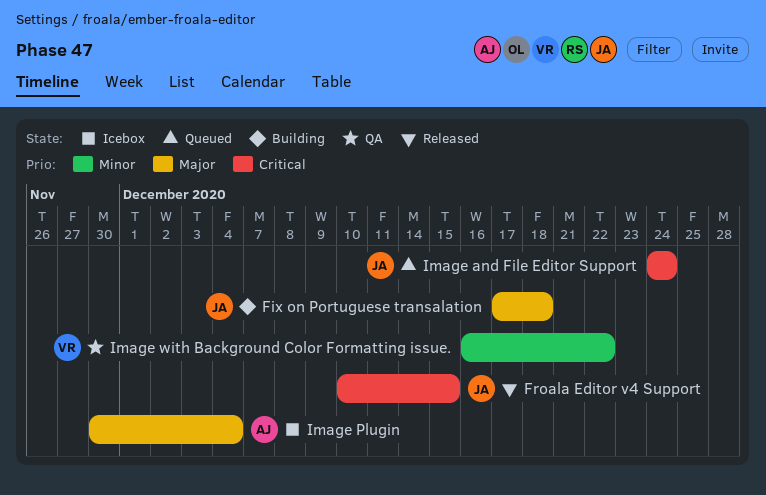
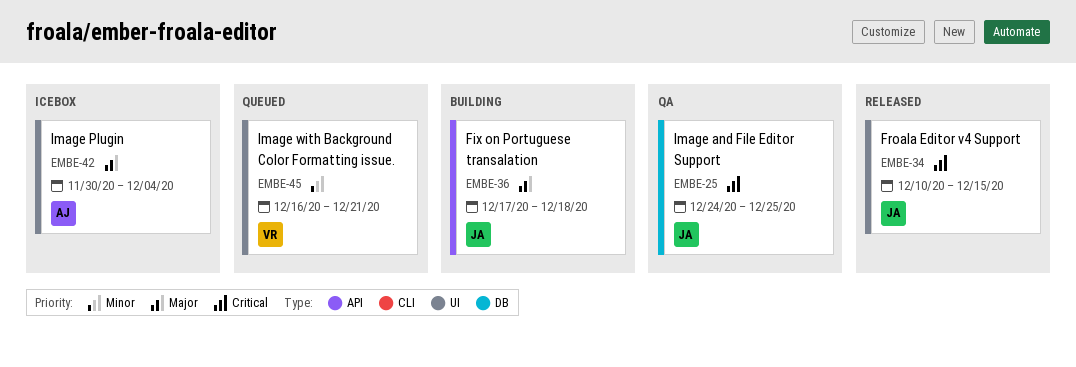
Image and File Editor Support, status: Queued -> QA
Image and File Editor Support, due: Dec 24 -> Dec 25
Image with Background Color Formatting issue., status: QA -> Queued
Image with Background Color Formatting issue., due: Dec 22 -> Dec 21

